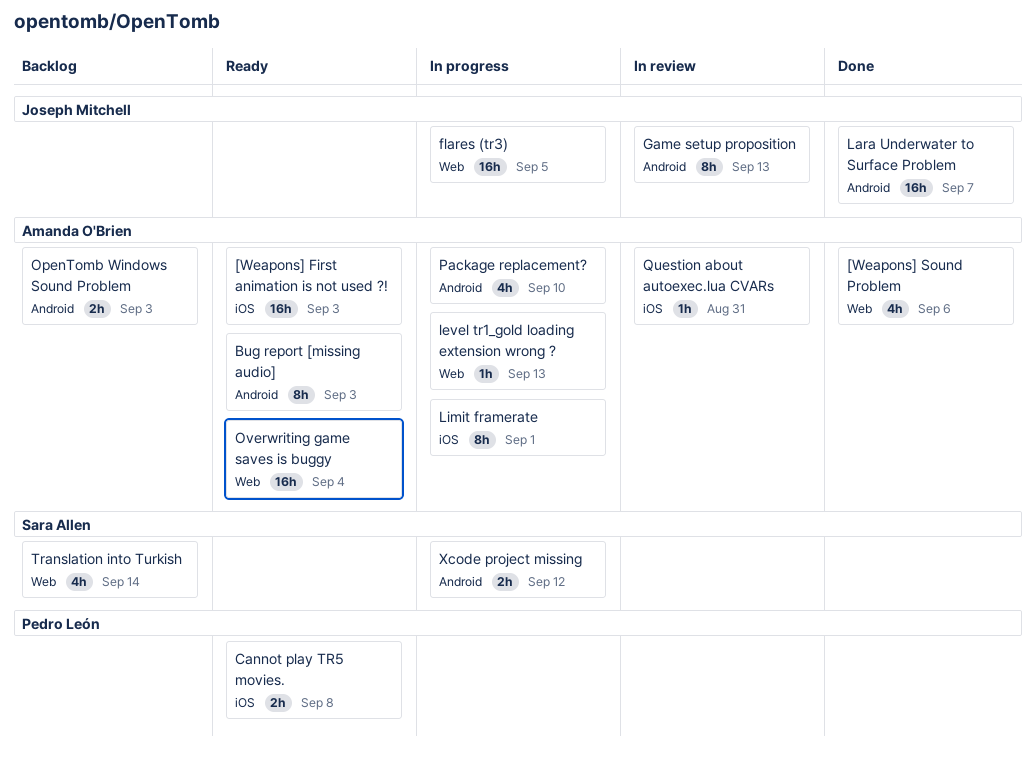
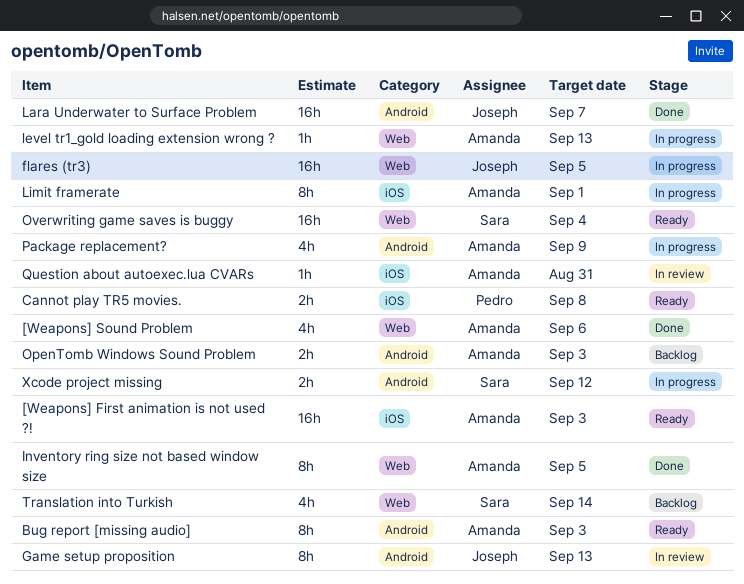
Inventory ring size not based window size: none -> present
Overwriting game saves is buggy, owner: Amanda O'Brien -> Sara Allen
Package replacement?, due: Sep 10 -> Sep 9

